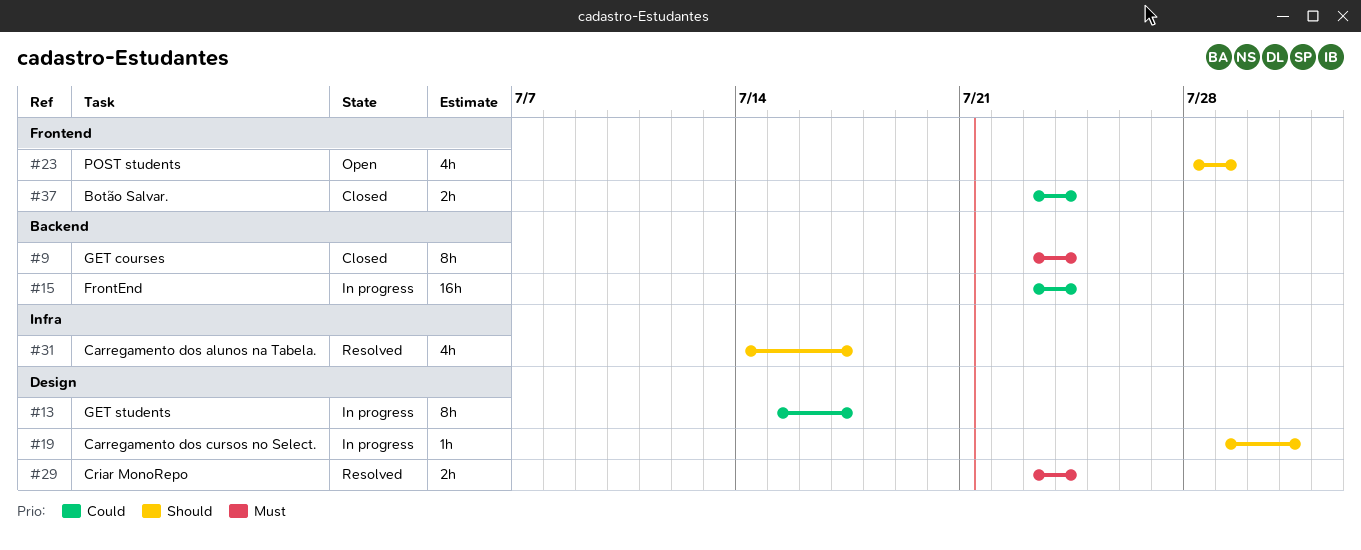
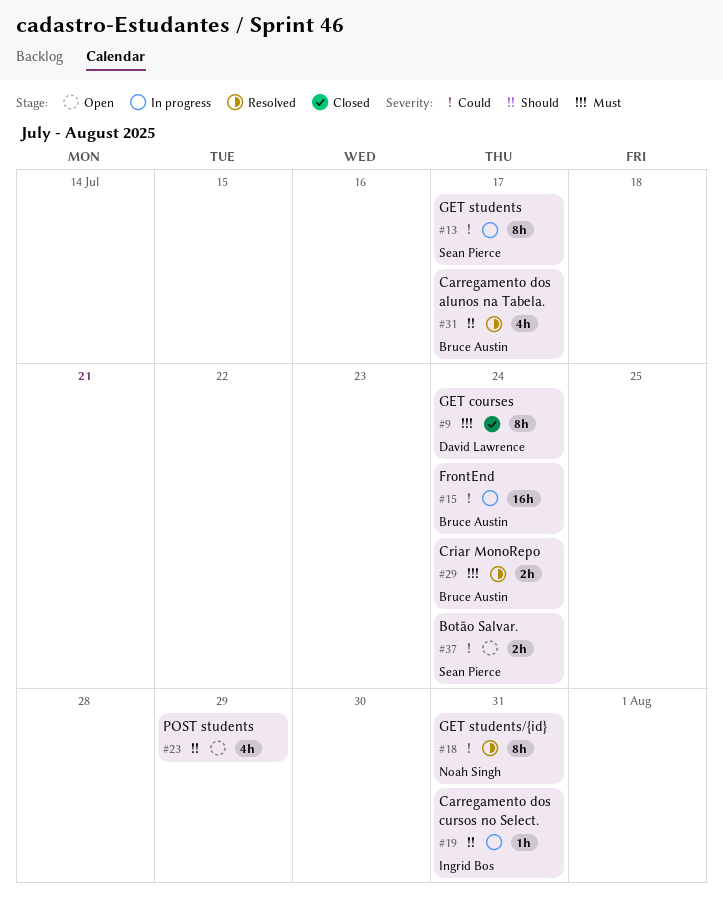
#18: none -> present
#37, status: Closed -> Open

